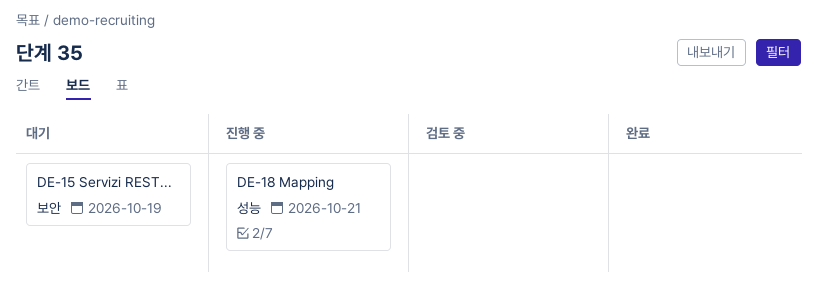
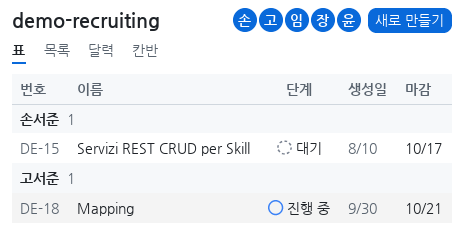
DE-15, due: Oct 19 -> Oct 17

